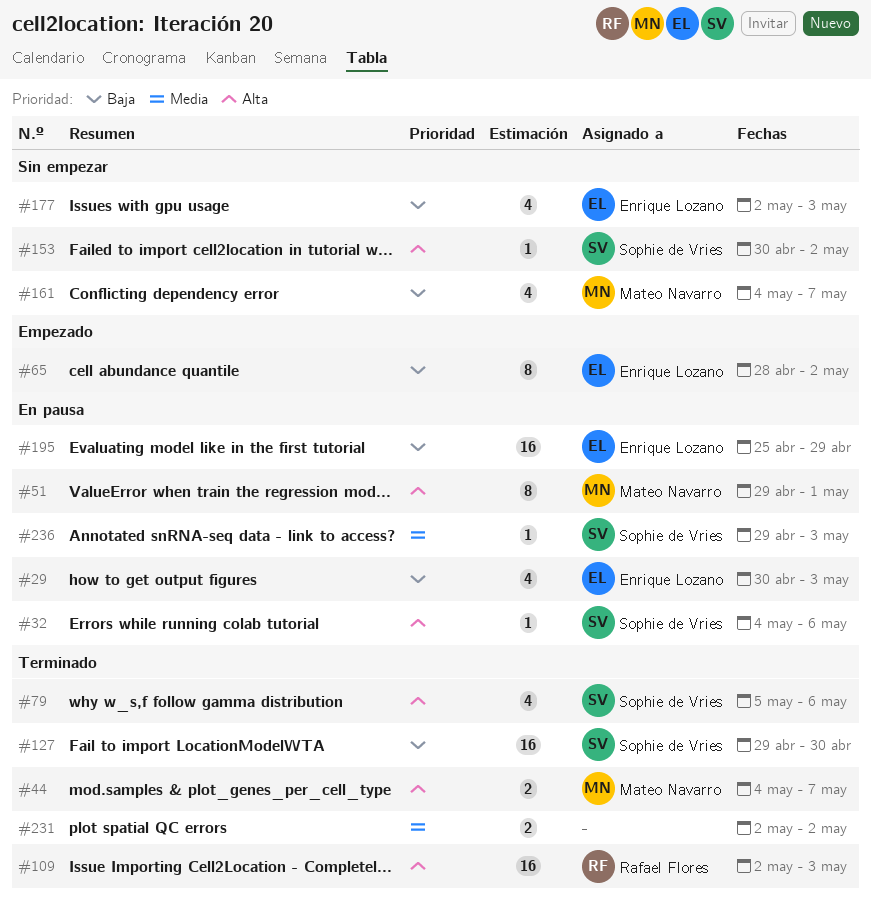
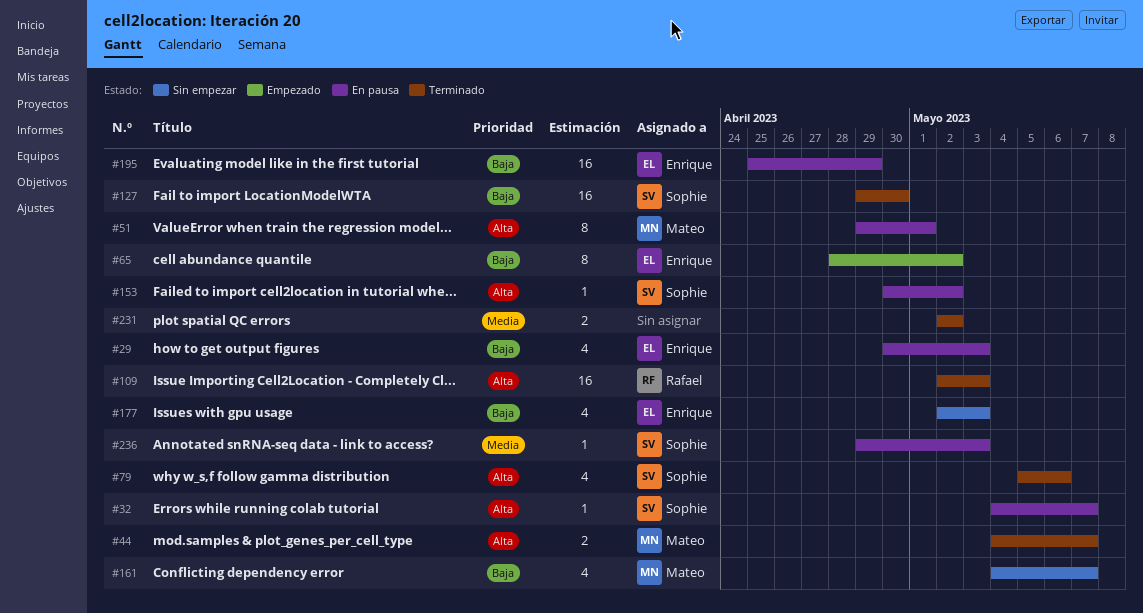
#32, due: May 6 -> May 7
#153, status: Sin empezar -> En pausa

